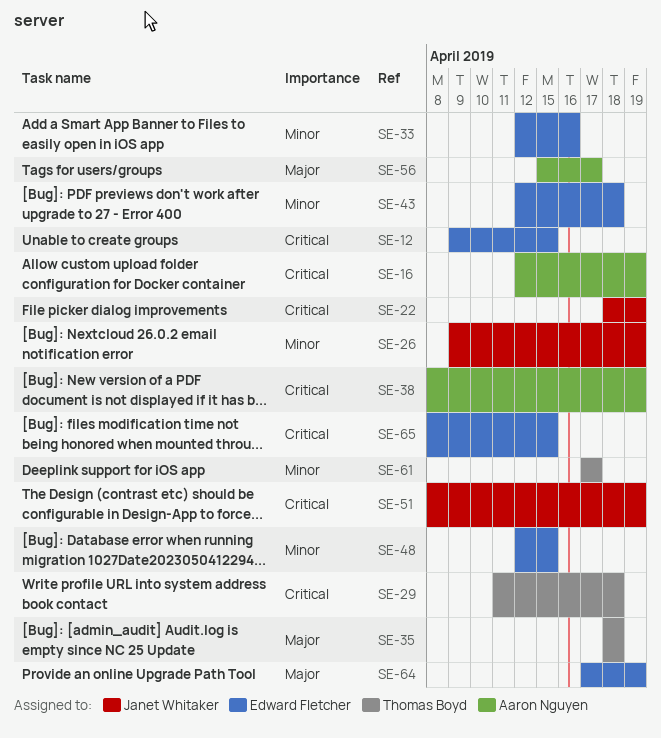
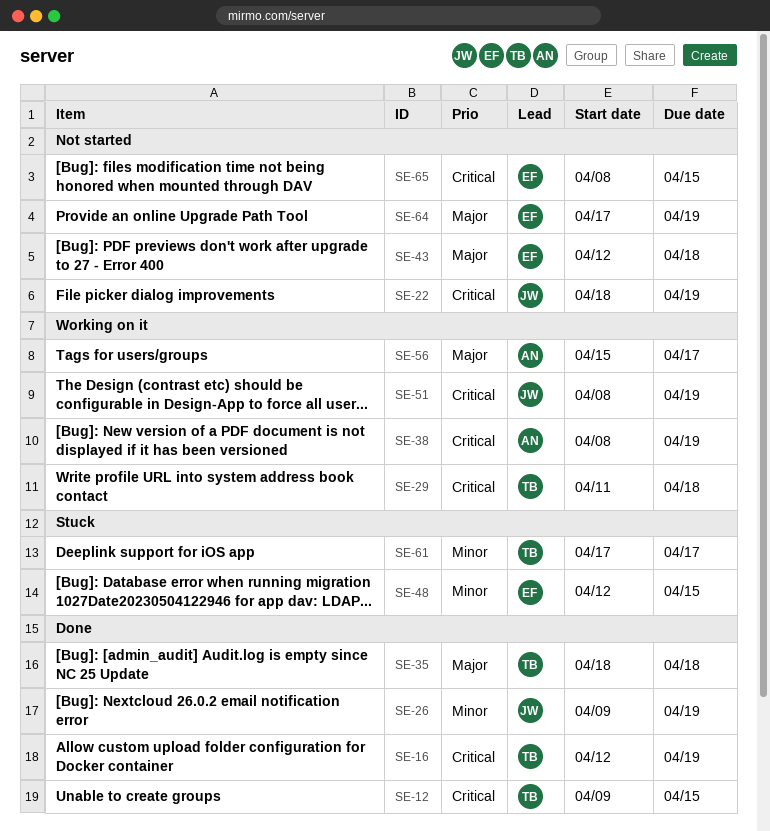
SE-12, owner: Edward Fletcher -> Thomas Boyd
SE-16, owner: Aaron Nguyen -> Thomas Boyd
SE-33: present -> none
SE-43, priority: Minor -> Major

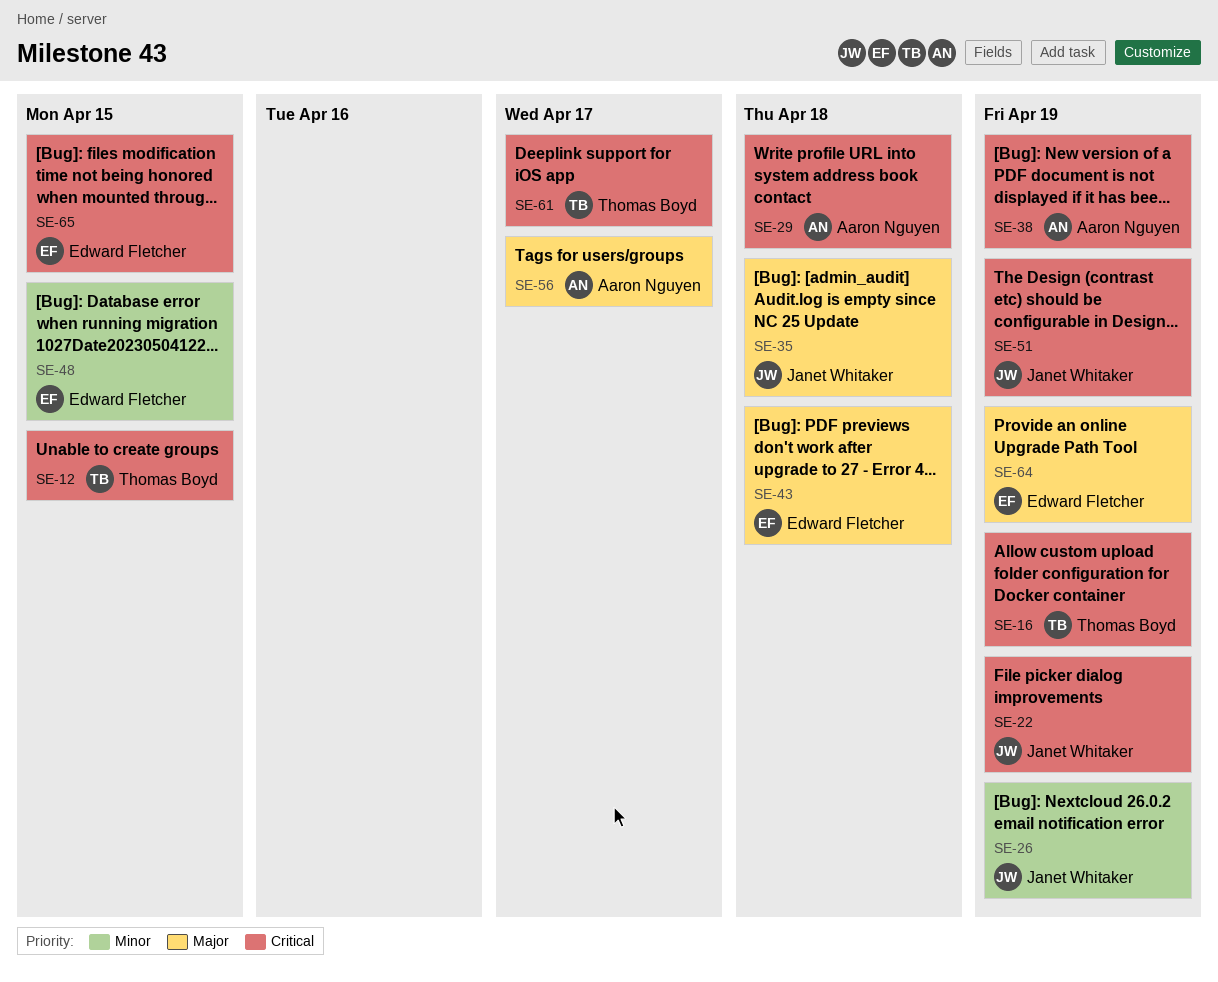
SE-29, owner: Thomas Boyd -> Aaron Nguyen
SE-35, owner: Thomas Boyd -> Janet Whitaker
SE-61, priority: Minor -> Critical

